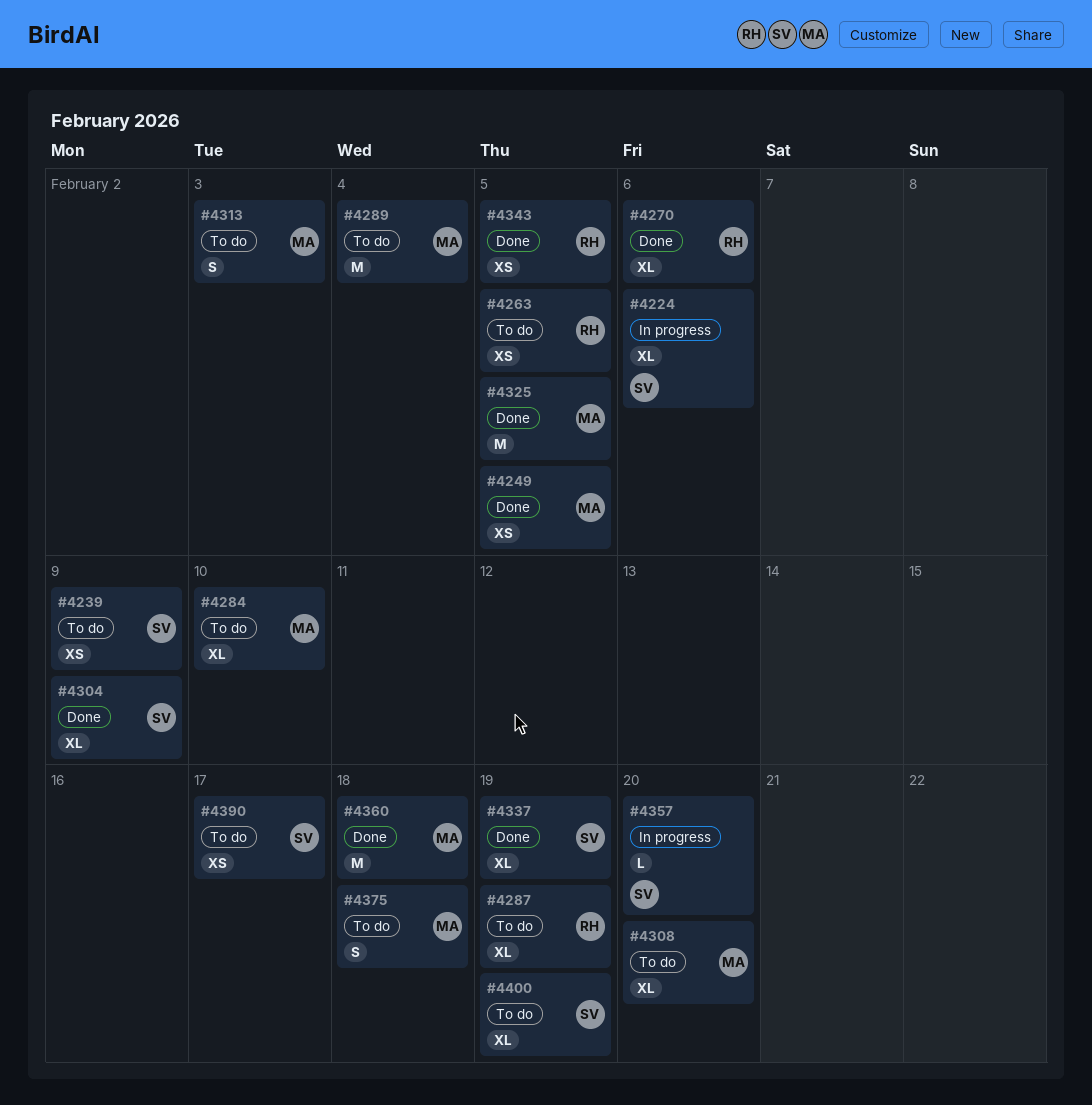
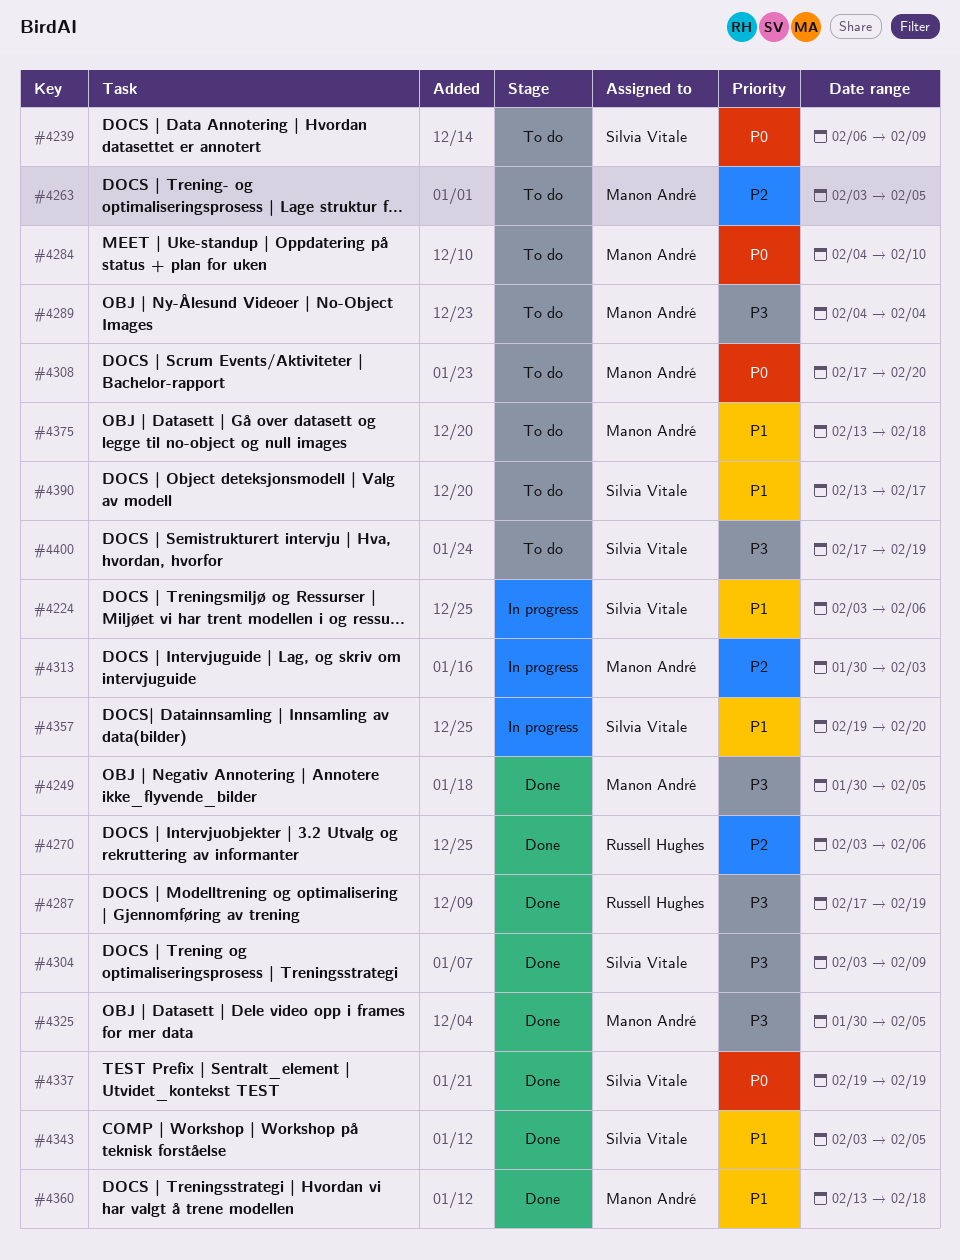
#4263, owner: Russell Hughes -> Manon André
#4287, status: To do -> Done
#4313, status: To do -> In progress
#4343, owner: Russell Hughes -> Silvia Vitale

